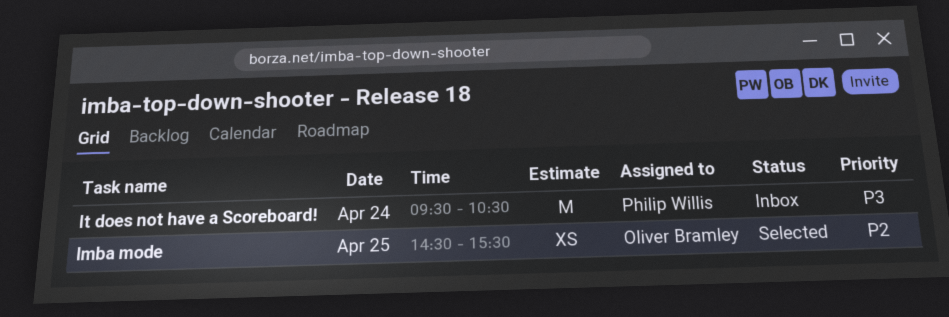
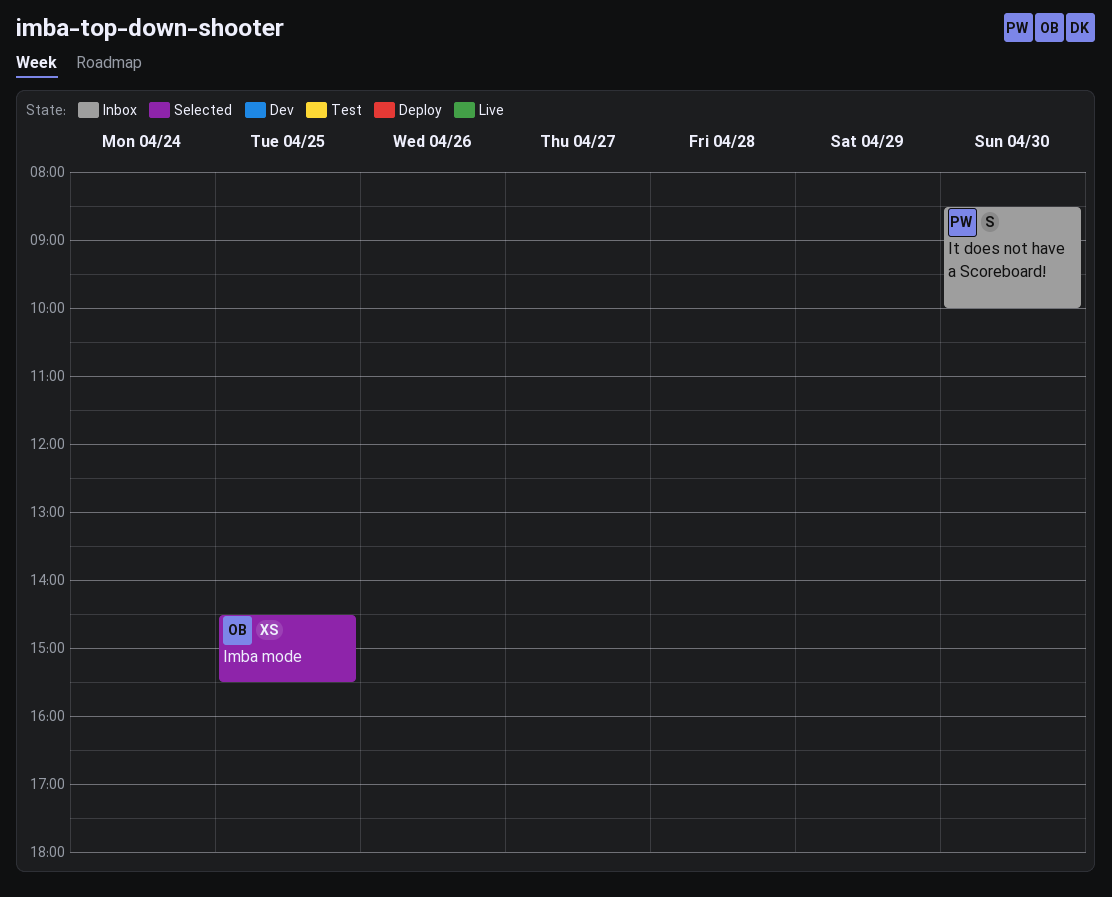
It does not have a Scoreboard!, estimate: M -> S
It does not have a Scoreboard!, day: Apr 24 -> Apr 30
It does not have a Scoreboard!, begins: 09:30 -> 08:30
It does not have a Scoreboard!, ends: 10:30 -> 10:00

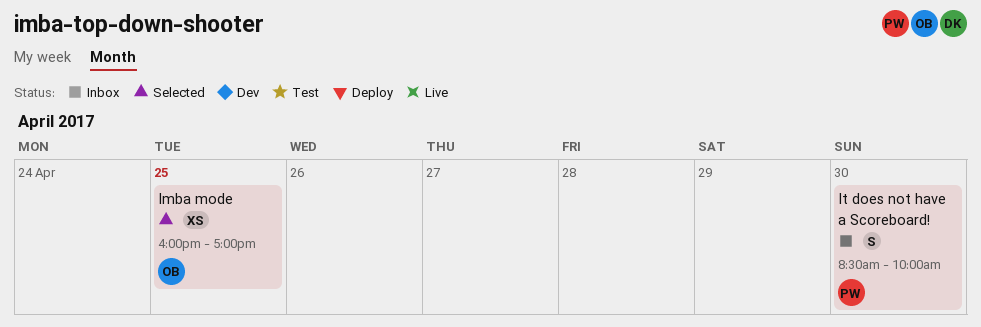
Imba mode, begins: 14:30 -> 16:00
Imba mode, ends: 15:30 -> 17:00

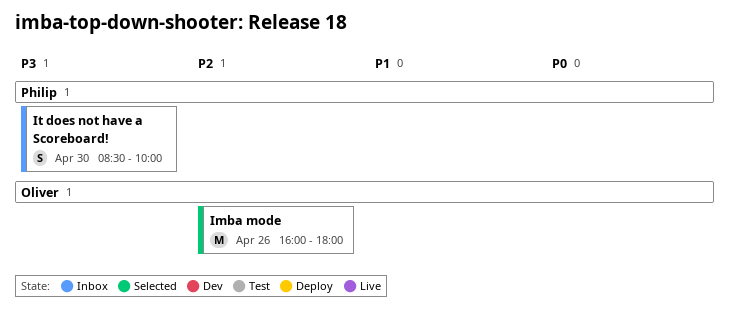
Imba mode, estimate: XS -> M
Imba mode, day: Apr 25 -> Apr 26
Imba mode, ends: 17:00 -> 18:00

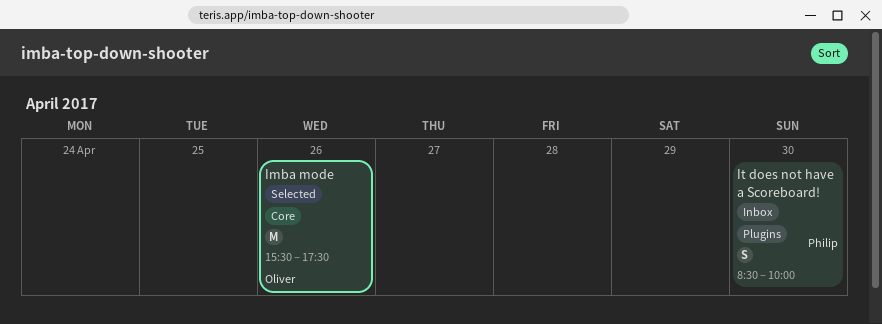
Imba mode, begins: 16:00 -> 15:30
Imba mode, ends: 18:00 -> 17:30

